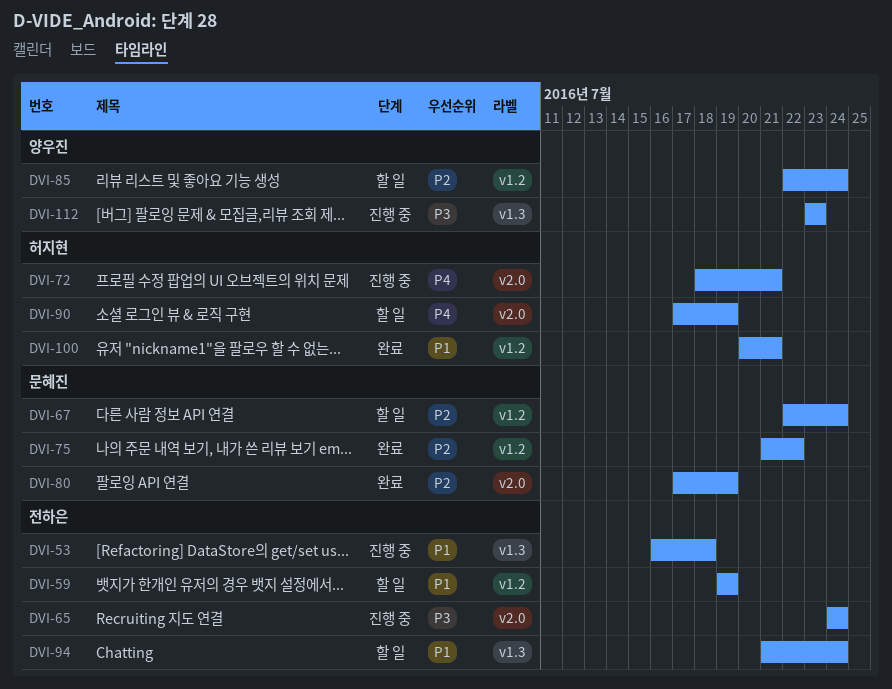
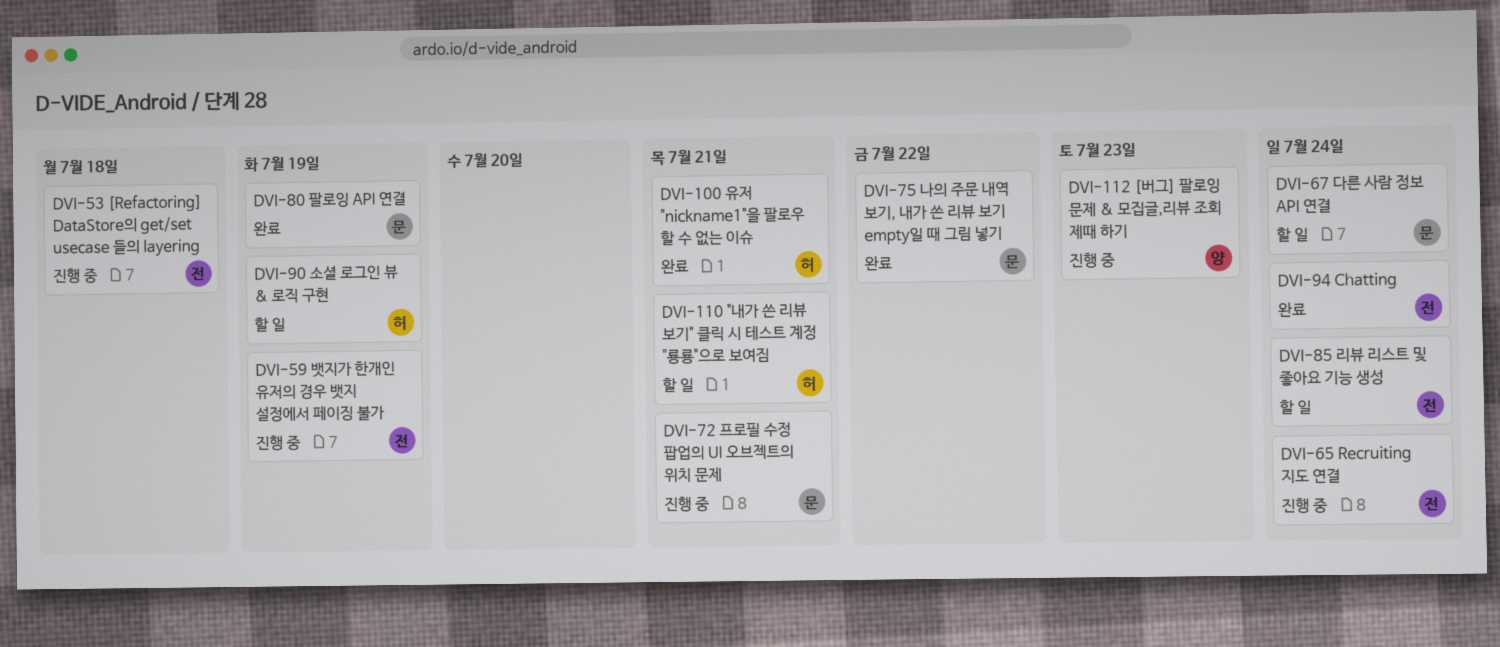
DVI-59, status: 할 일 -> 진행 중
DVI-72, owner: 허지현 -> 문혜진
DVI-85, owner: 양우진 -> 전하은
DVI-94, status: 할 일 -> 완료
DVI-110: none -> present

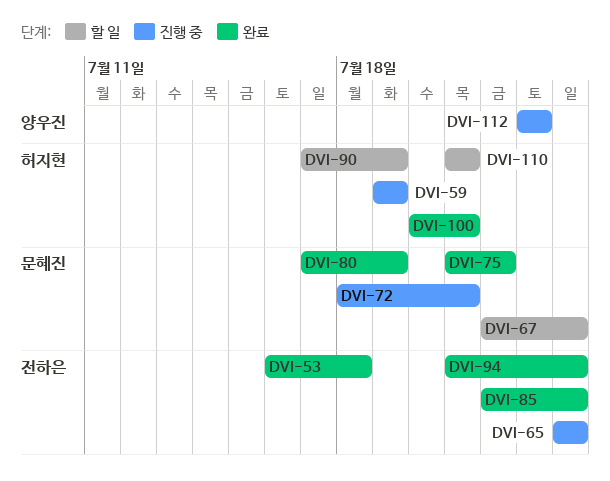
DVI-53, status: 진행 중 -> 완료
DVI-59, owner: 전하은 -> 허지현
DVI-85, status: 할 일 -> 완료

